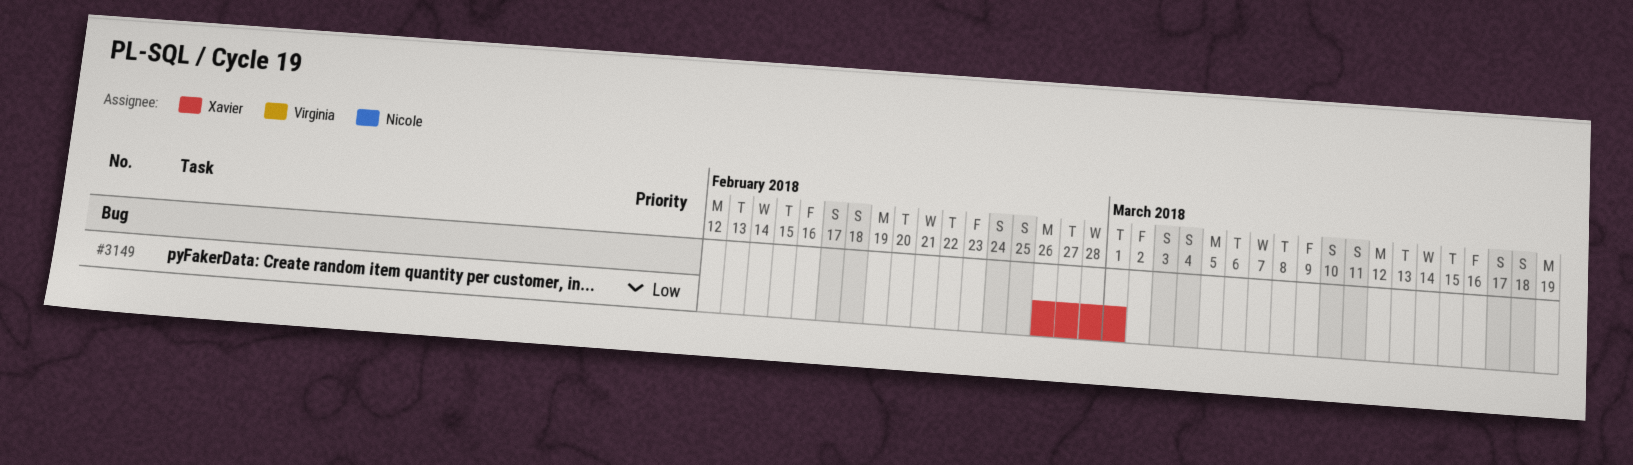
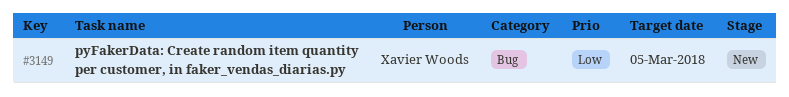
#3149, due: Mar 1 -> Mar 5

